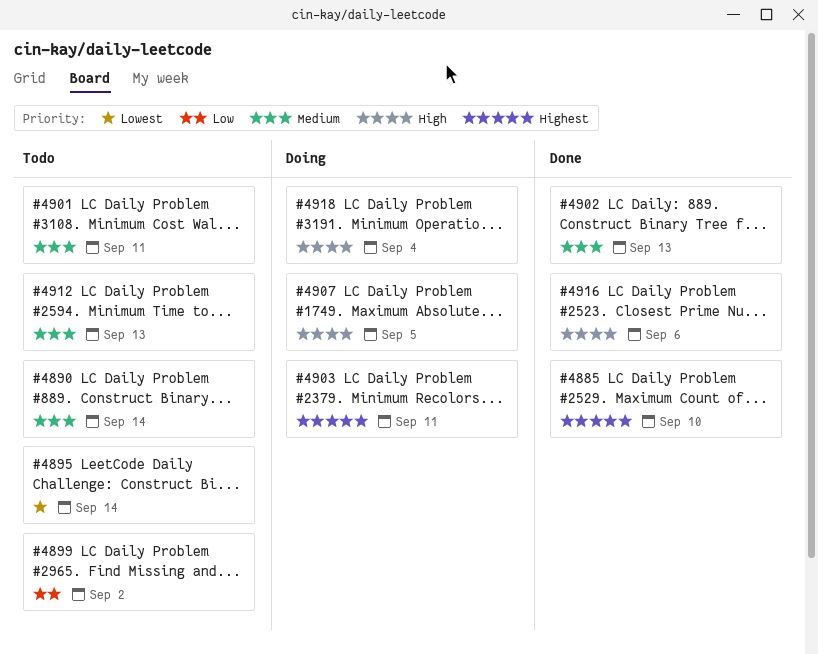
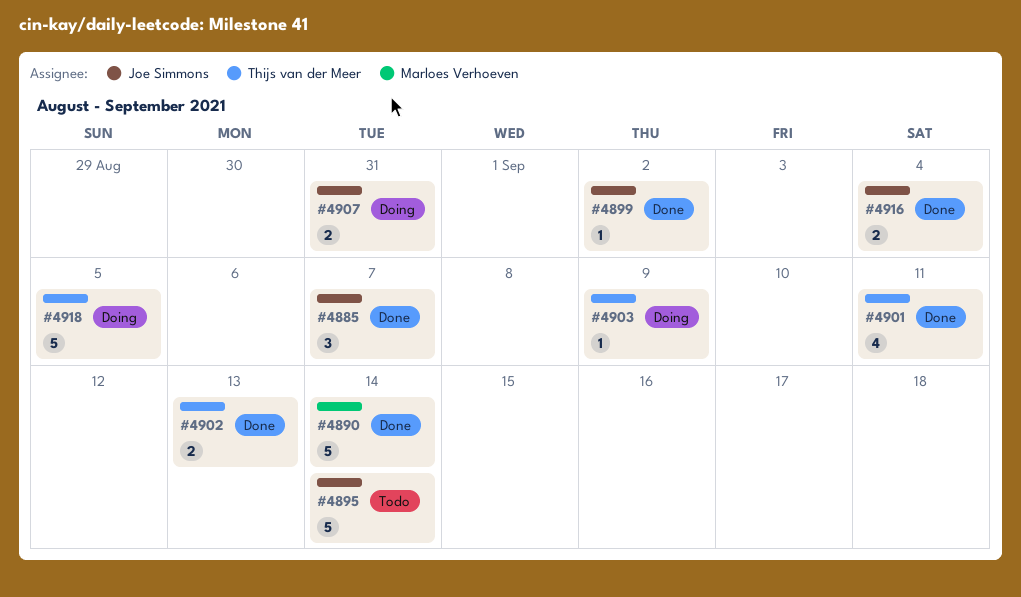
#4885, due: Sep 10 -> Sep 7
#4890, status: Todo -> Done
#4899, status: Todo -> Done
#4901, status: Todo -> Done
#4903, due: Sep 11 -> Sep 9
#4907, due: Sep 5 -> Aug 31
#4912: present -> none
#4916, due: Sep 6 -> Sep 4
#4918, due: Sep 4 -> Sep 5

